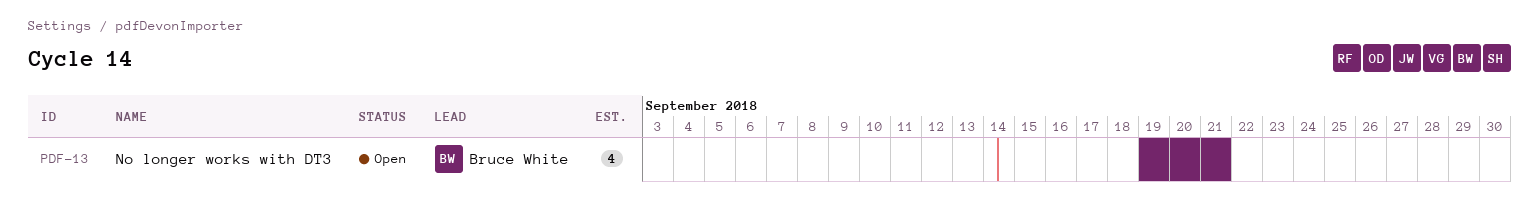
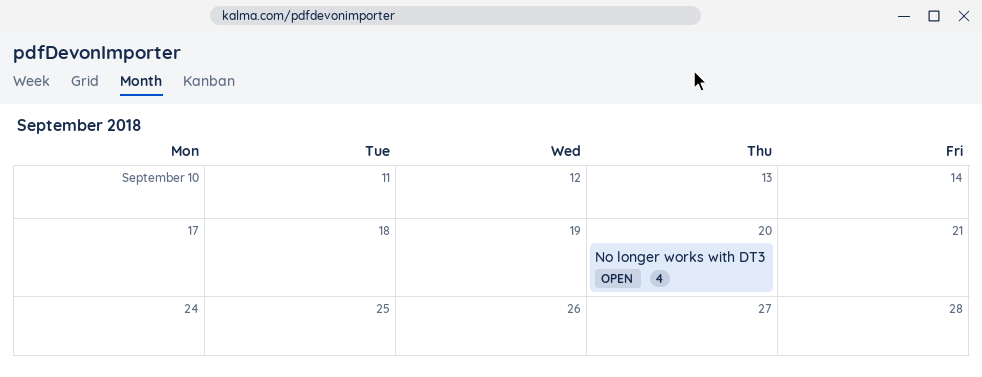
No longer works with DT3, due: Sep 21 -> Sep 20

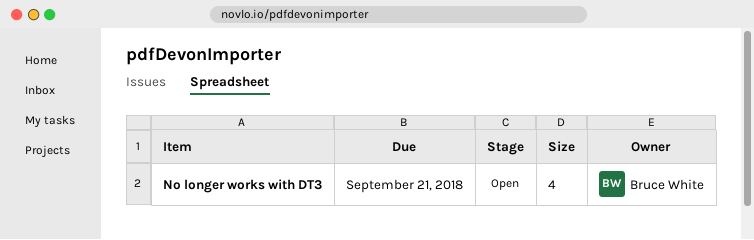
No longer works with DT3, due: Sep 20 -> Sep 21

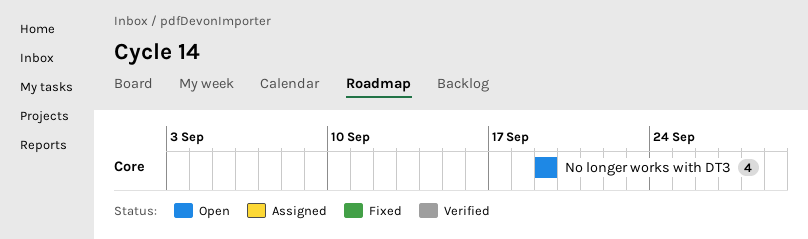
No longer works with DT3, due: Sep 21 -> Sep 19

